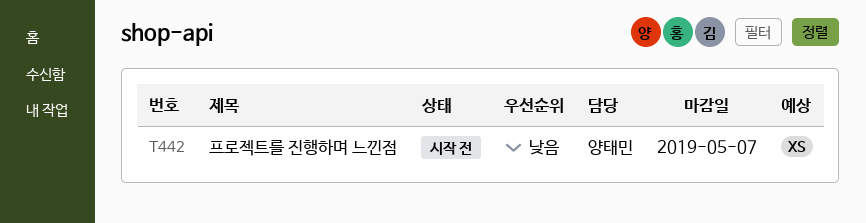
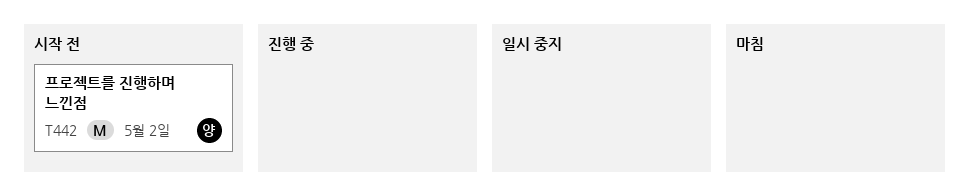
T442, estimate: XS -> M
T442, due: May 7 -> May 2

